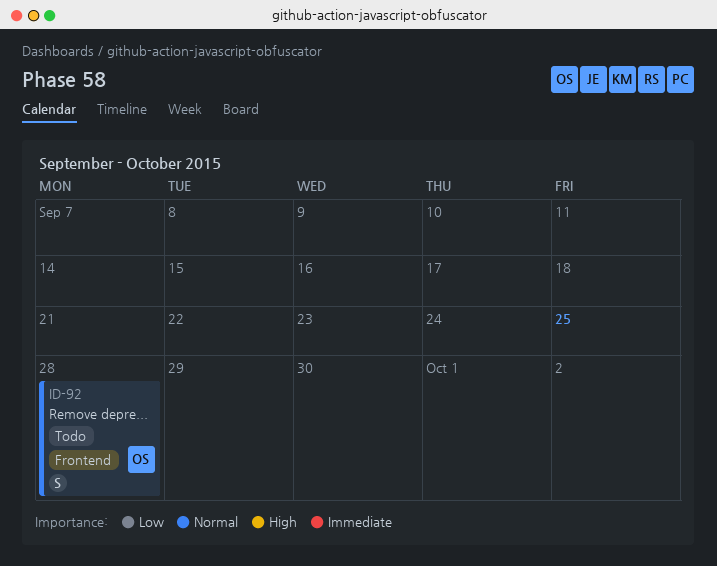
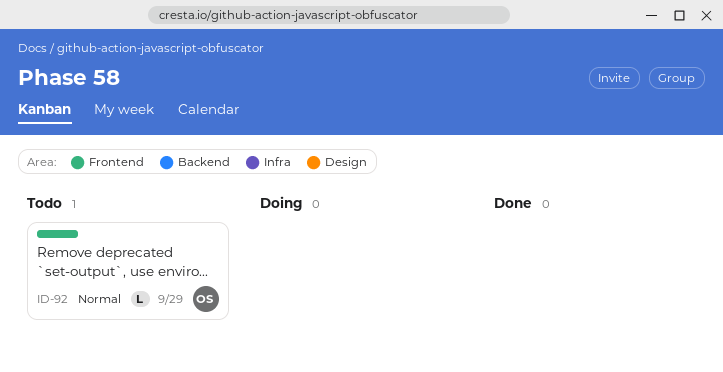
ID-92, estimate: S -> L
ID-92, due: Sep 28 -> Sep 29

